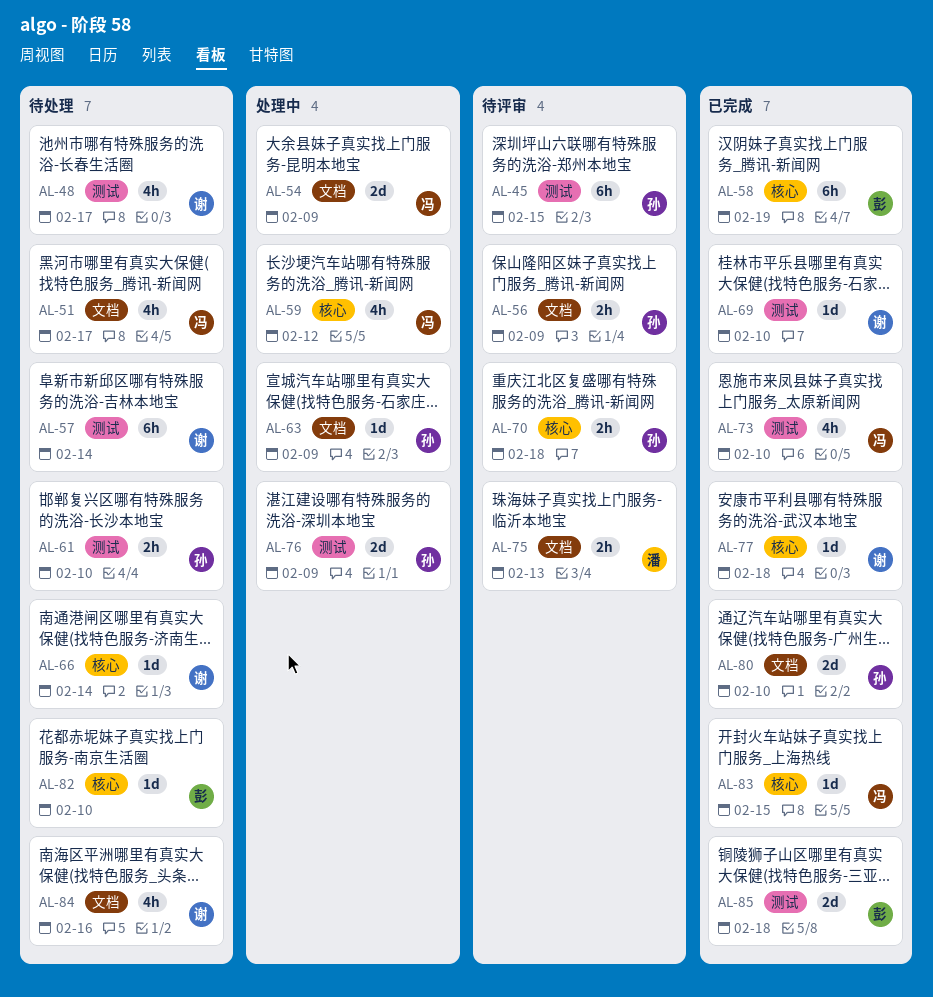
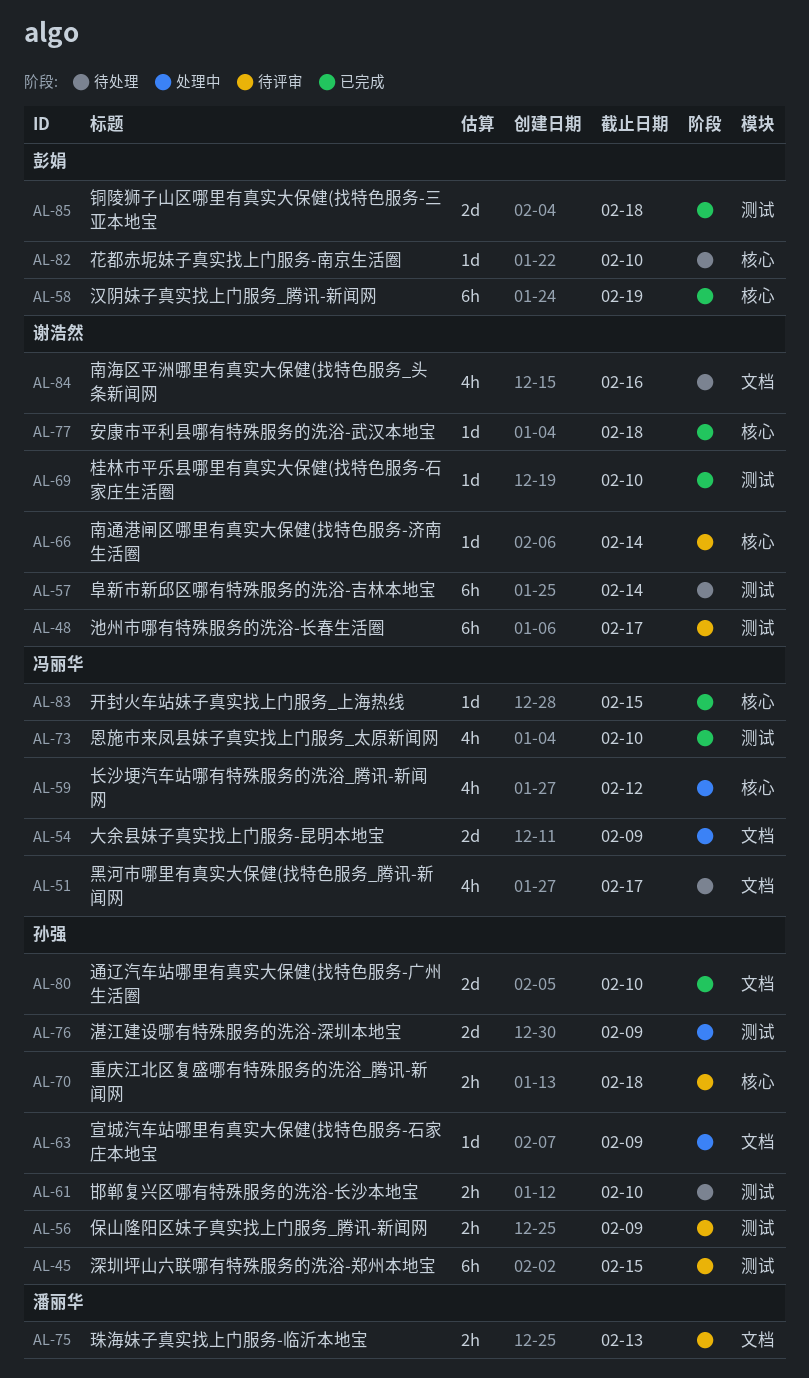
AL-48, status: 待处理 -> 待评审
AL-48, estimate: 4h -> 6h
AL-56, label: 文档 -> 测试
AL-66, status: 待处理 -> 待评审

